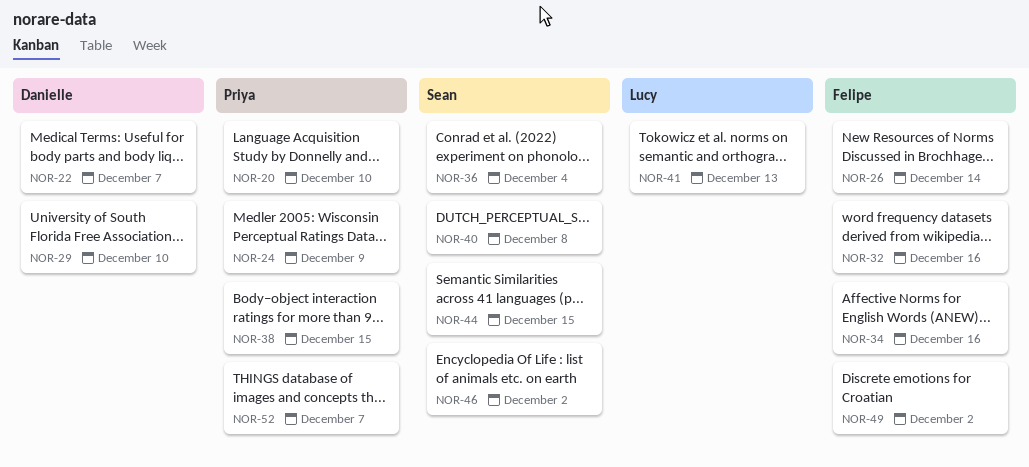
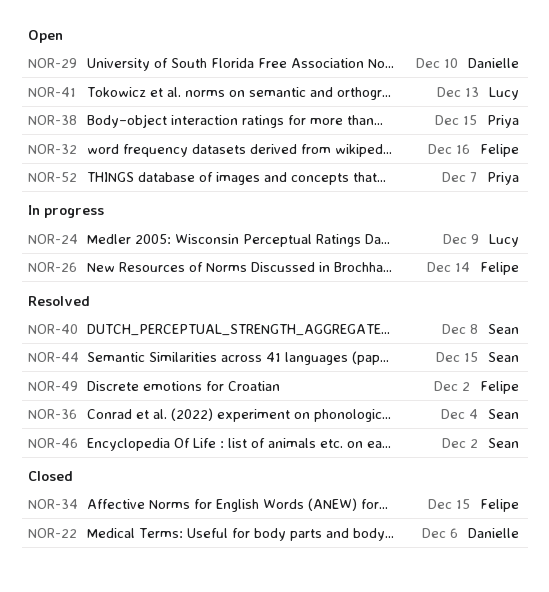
NOR-20: present -> none
NOR-22, due: Dec 7 -> Dec 6
NOR-24, owner: Priya -> Lucy
NOR-34, due: Dec 16 -> Dec 15

